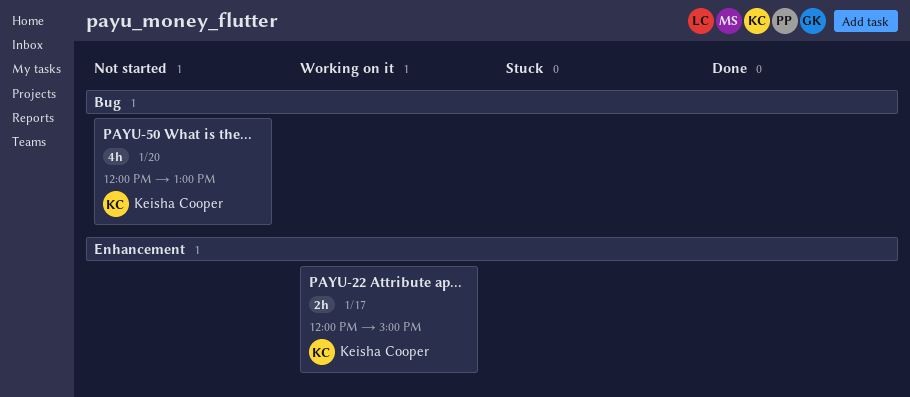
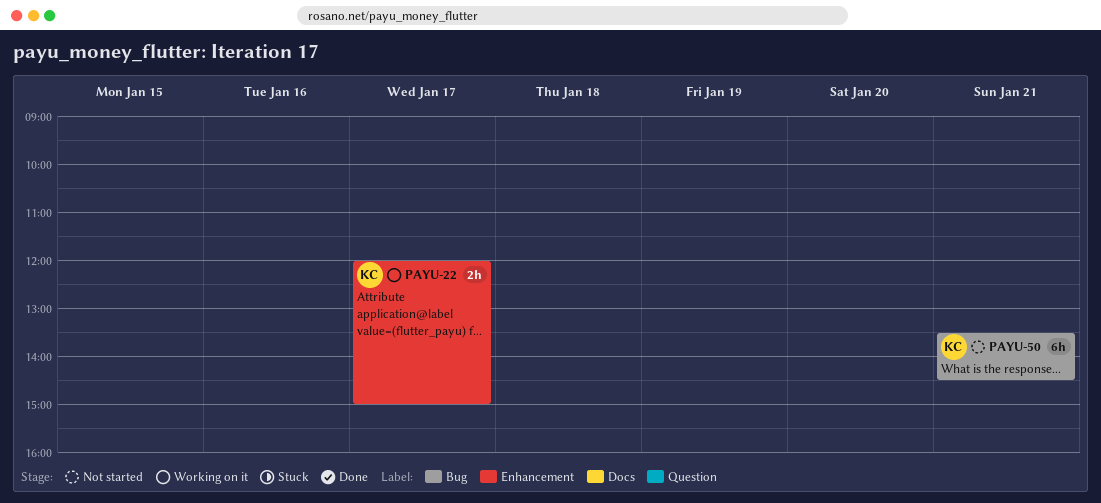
PAYU-50, estimate: 4h -> 6h
PAYU-50, day: Jan 20 -> Jan 21
PAYU-50, begins: 12:00 -> 13:30
PAYU-50, ends: 13:00 -> 14:30

